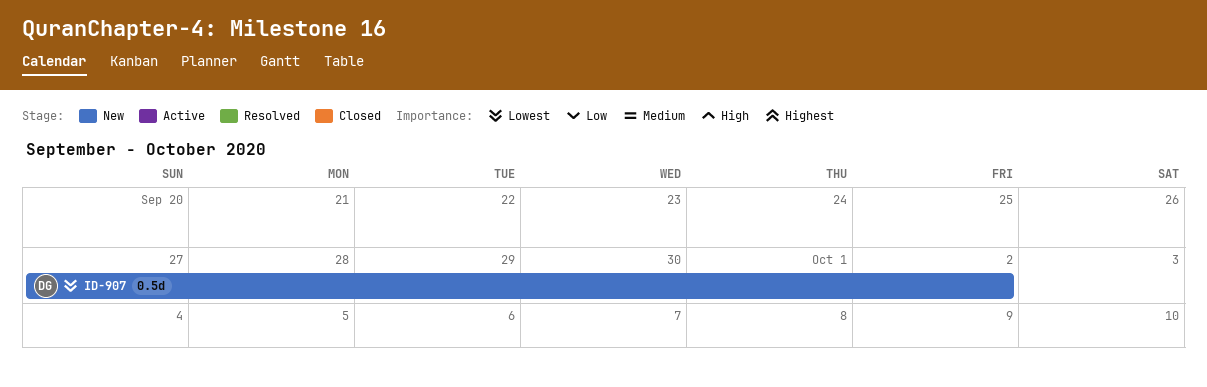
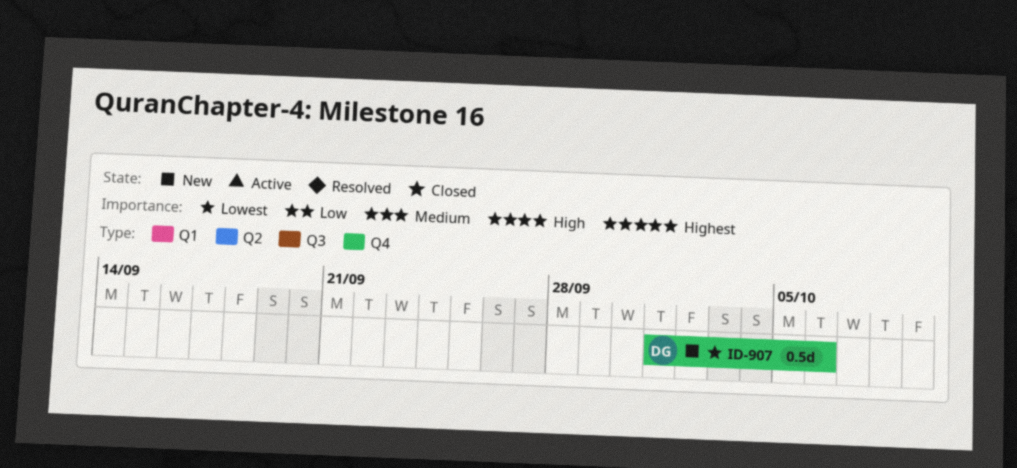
ID-907, start: Sep 27 -> Oct 1
ID-907, due: Oct 2 -> Oct 6

